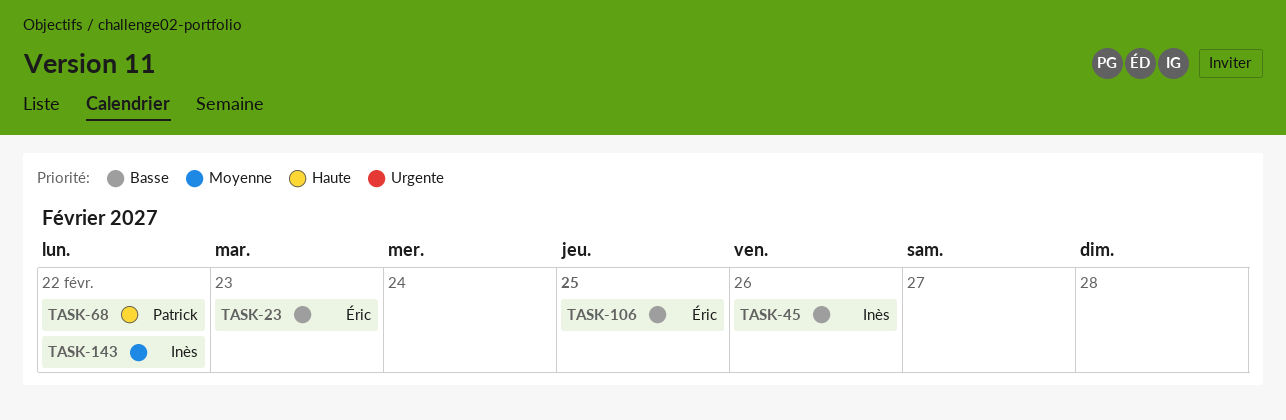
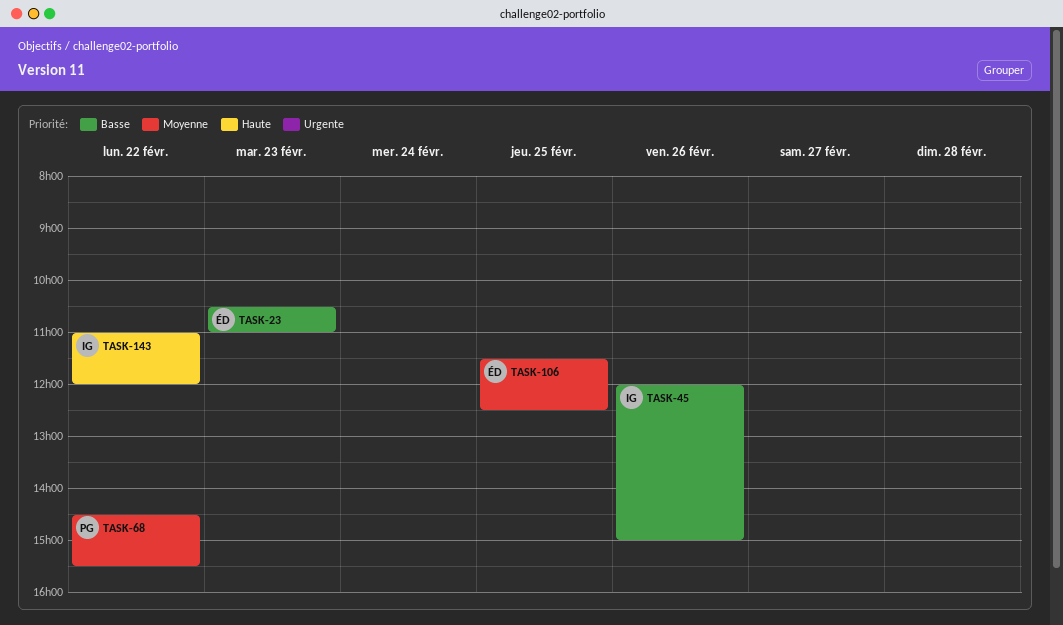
TASK-68, priority: Haute -> Moyenne
TASK-106, priority: Basse -> Moyenne
TASK-143, priority: Moyenne -> Haute

